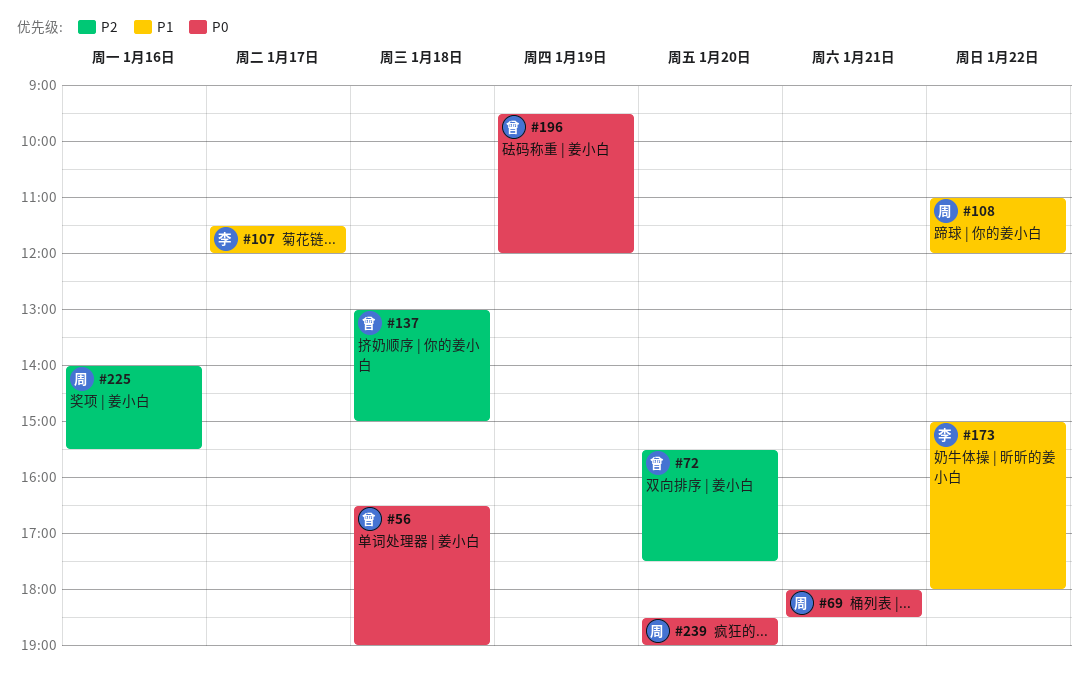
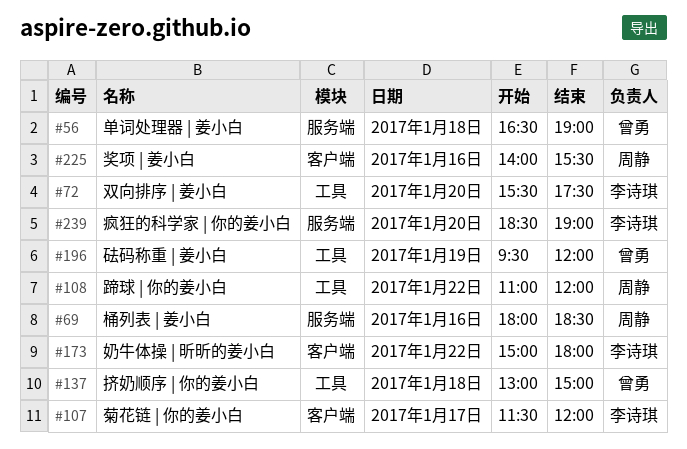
#69, day: Jan 21 -> Jan 16
#72, owner: 曾勇 -> 李诗琪
#239, owner: 周静 -> 李诗琪

